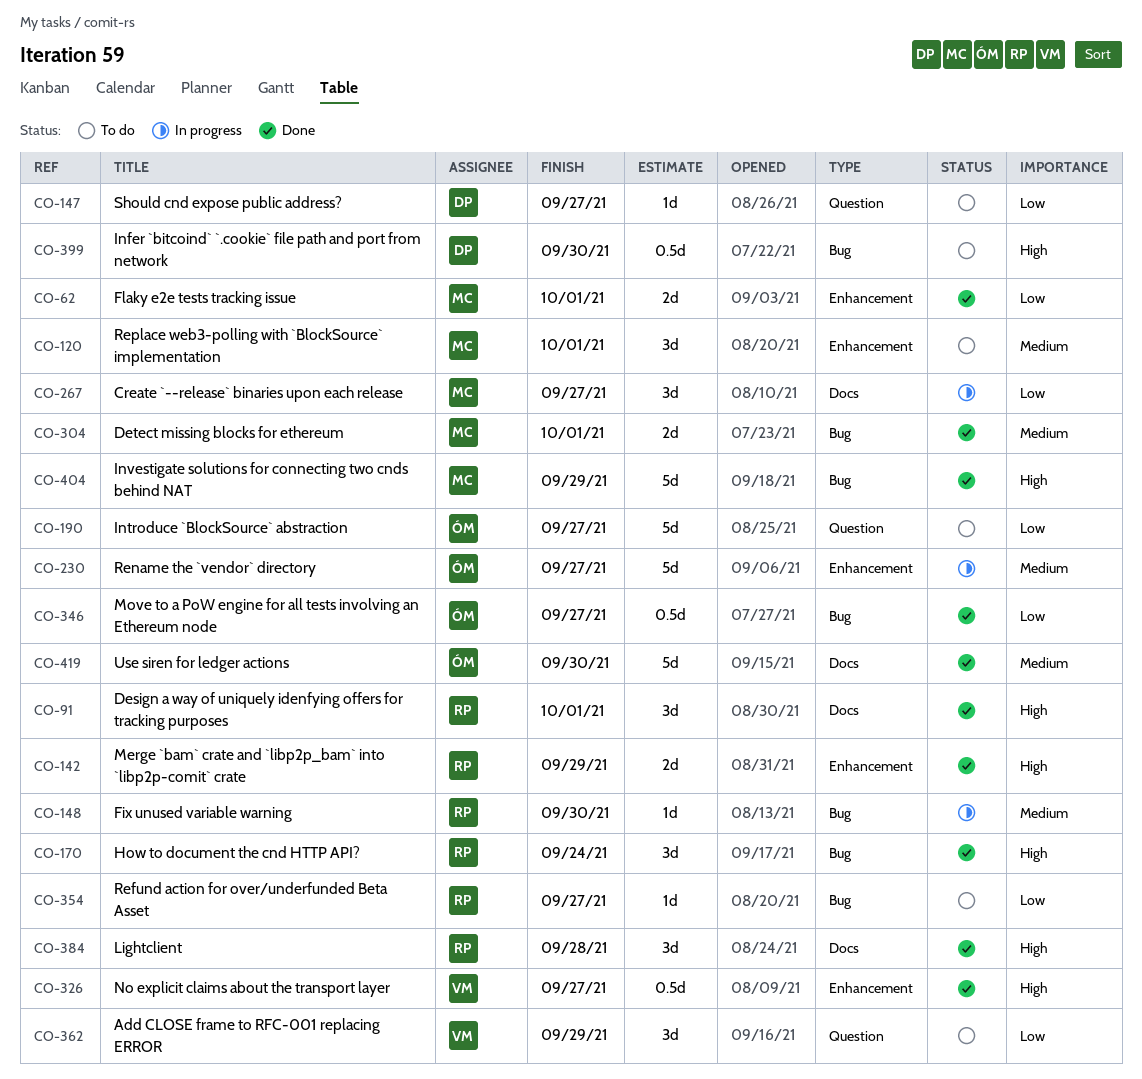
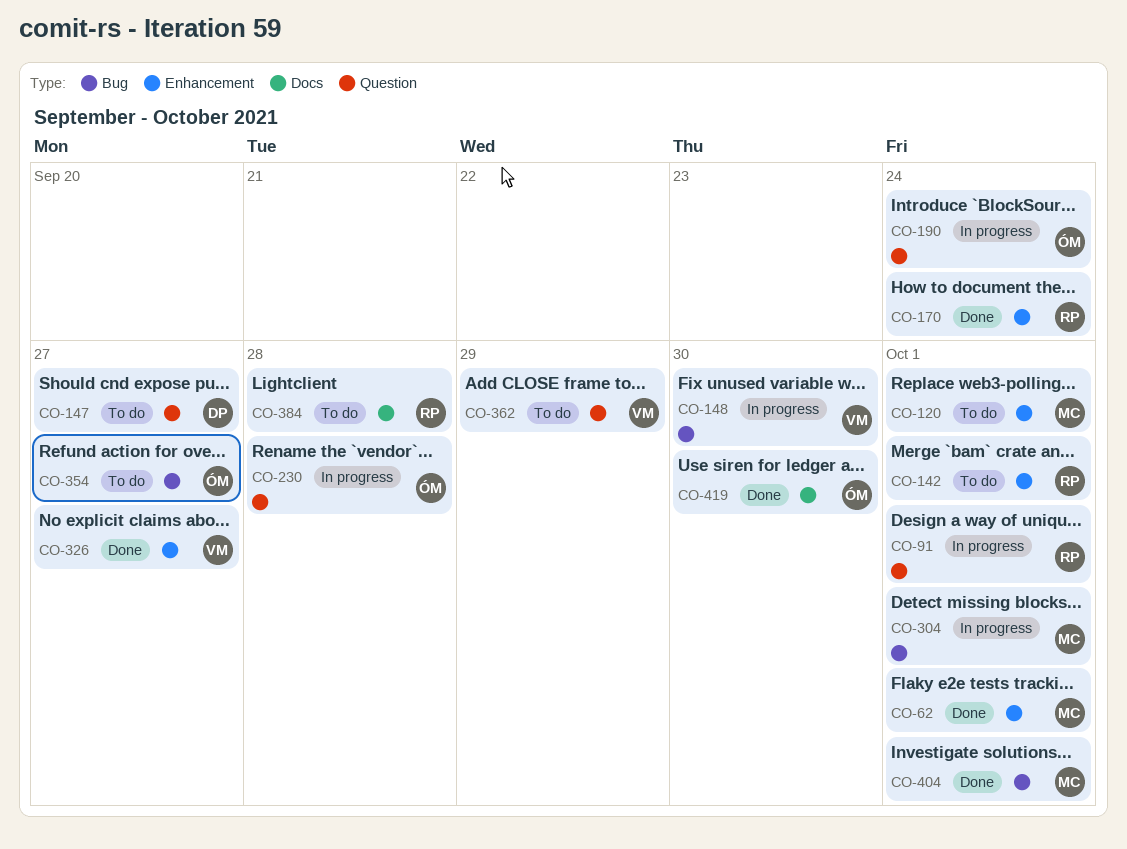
CO-91, status: Done -> In progress
CO-91, label: Docs -> Question
CO-142, status: Done -> To do
CO-142, due: Sep 29 -> Oct 1
CO-148, owner: RP -> VM
CO-170, label: Bug -> Enhancement
CO-190, status: To do -> In progress
CO-190, due: Sep 27 -> Sep 24
CO-230, label: Enhancement -> Question
CO-230, due: Sep 27 -> Sep 28
CO-267: present -> none
CO-304, status: Done -> In progress
CO-346: present -> none
CO-354, owner: RP -> ÓM
CO-384, status: Done -> To do
CO-399: present -> none
CO-404, due: Sep 29 -> Oct 1

